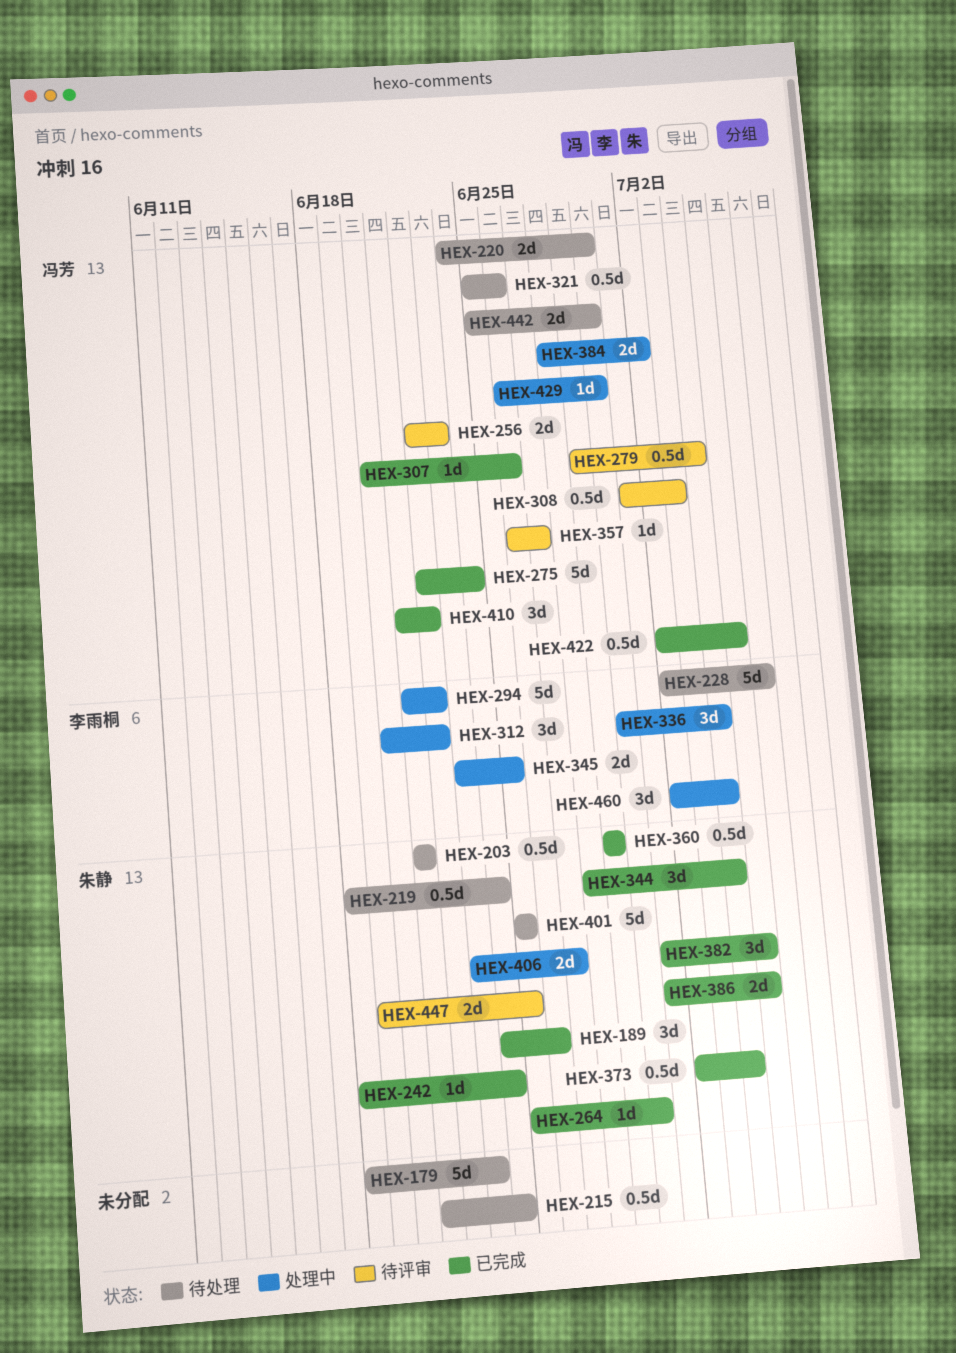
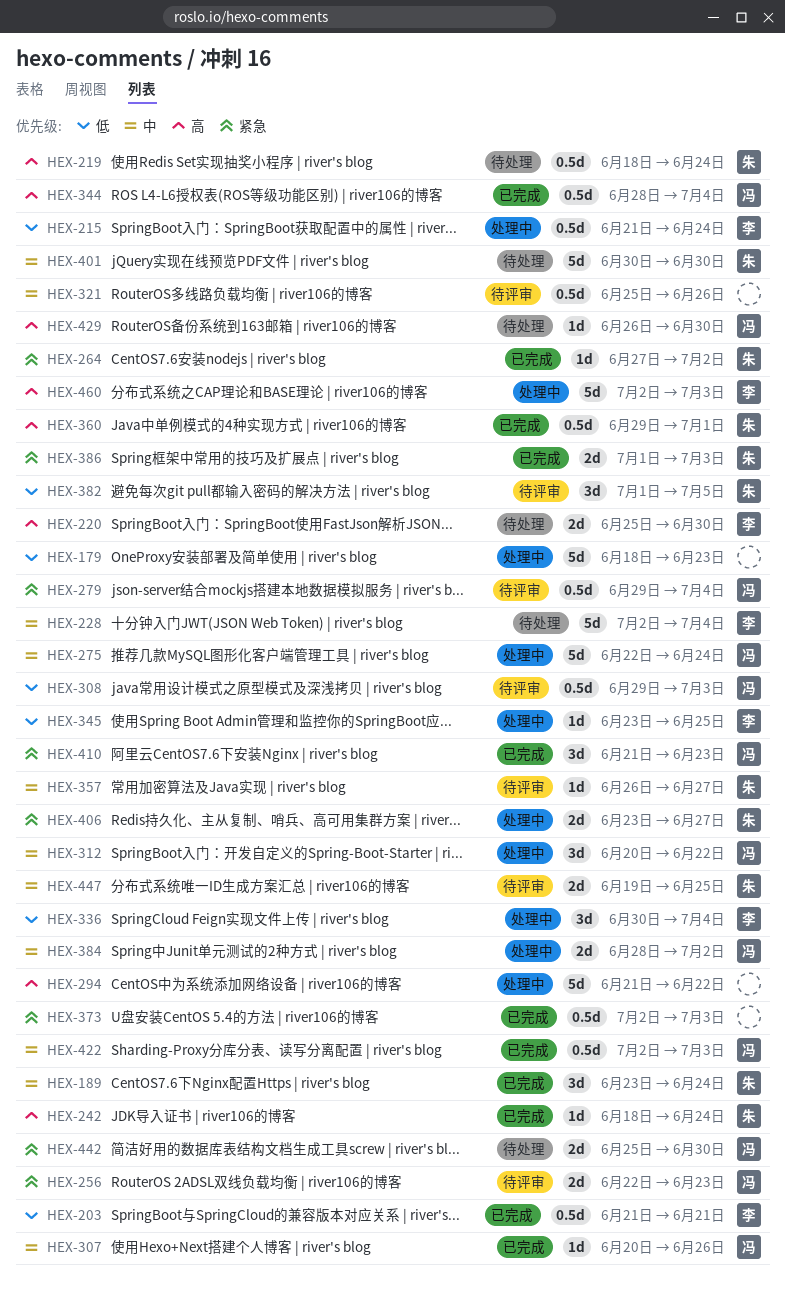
HEX-179, status: 待处理 -> 处理中
HEX-189, start: Jun 24 -> Jun 23
HEX-189, due: Jun 26 -> Jun 24
HEX-203, status: 待处理 -> 已完成
HEX-203, owner: 朱静 -> 李雨桐
HEX-215, status: 待处理 -> 处理中
HEX-215, owner: none -> 李雨桐
HEX-220, owner: 冯芳 -> 李雨桐
HEX-220, start: Jun 24 -> Jun 25
HEX-228, due: Jul 6 -> Jul 4
HEX-264, start: Jun 25 -> Jun 27
HEX-264, due: Jun 30 -> Jul 2
HEX-275, status: 已完成 -> 处理中
HEX-294, owner: 李雨桐 -> none
HEX-308, start: Jul 1 -> Jun 29
HEX-312, owner: 李雨桐 -> 冯芳
HEX-321, status: 待处理 -> 待评审
HEX-321, owner: 冯芳 -> none
HEX-344, owner: 朱静 -> 冯芳
HEX-344, estimate: 3d -> 0.5d
HEX-345, estimate: 2d -> 1d
HEX-357, owner: 冯芳 -> 朱静
HEX-360, due: Jun 29 -> Jul 1
HEX-373, owner: 朱静 -> none
HEX-373, due: Jul 4 -> Jul 3
HEX-382, status: 已完成 -> 待评审
HEX-386, due: Jul 5 -> Jul 3
HEX-401, start: Jun 25 -> Jun 30
HEX-401, due: Jun 25 -> Jun 30
HEX-410, due: Jun 22 -> Jun 23
HEX-422, due: Jul 5 -> Jul 3
HEX-429, status: 处理中 -> 待处理
HEX-460, estimate: 3d -> 5d
HEX-460, due: Jul 4 -> Jul 3

